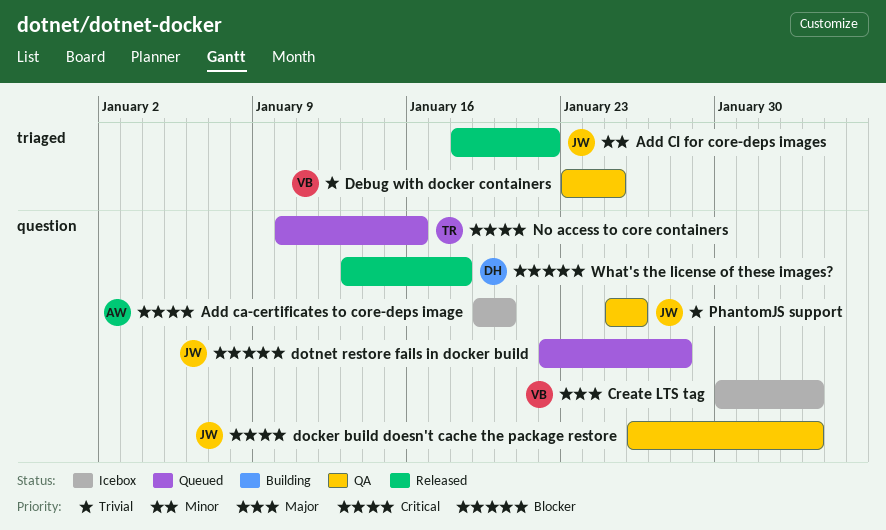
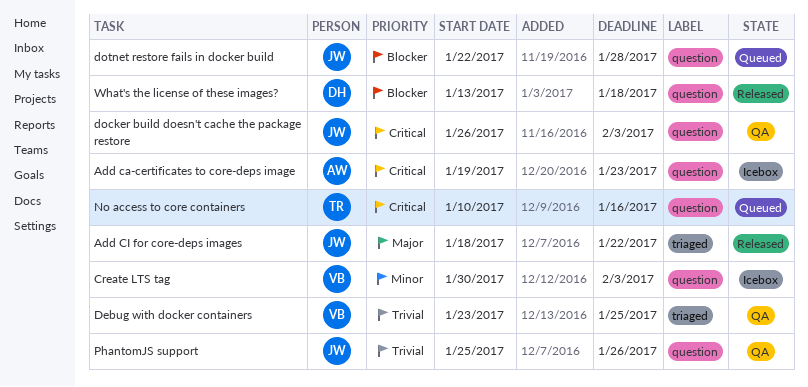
Add ca-certificates to core-deps image, due: Jan 20 -> Jan 23
Add CI for core-deps images, priority: Minor -> Major
Create LTS tag, priority: Major -> Minor

